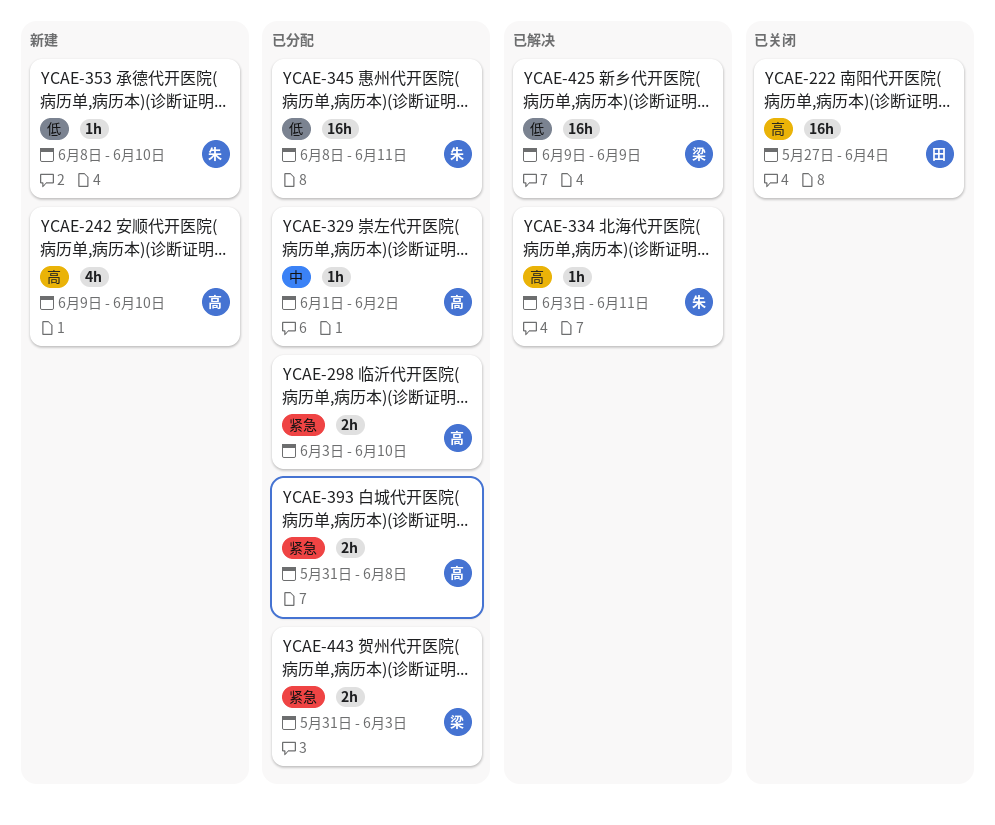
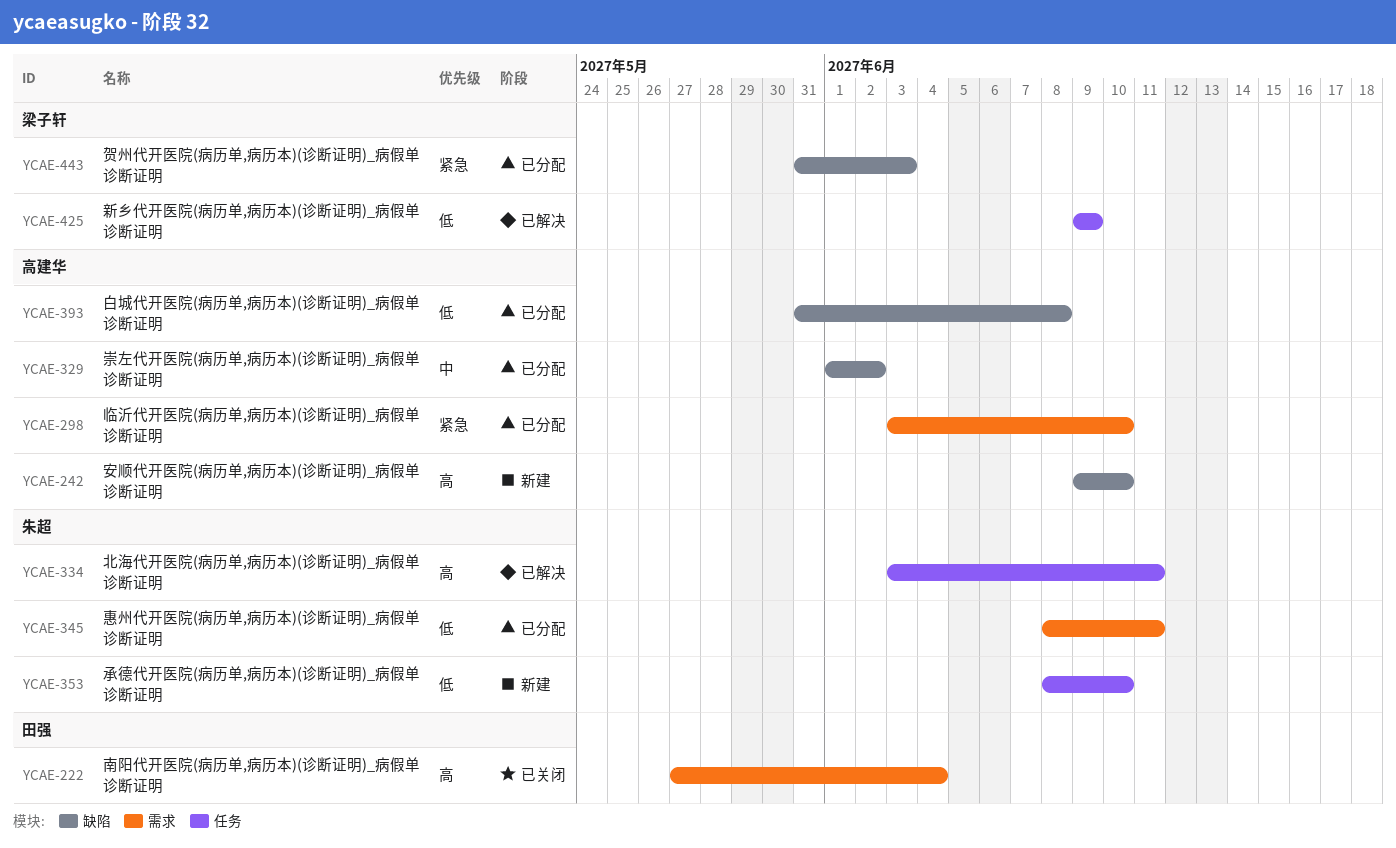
YCAE-393, priority: 紧急 -> 低

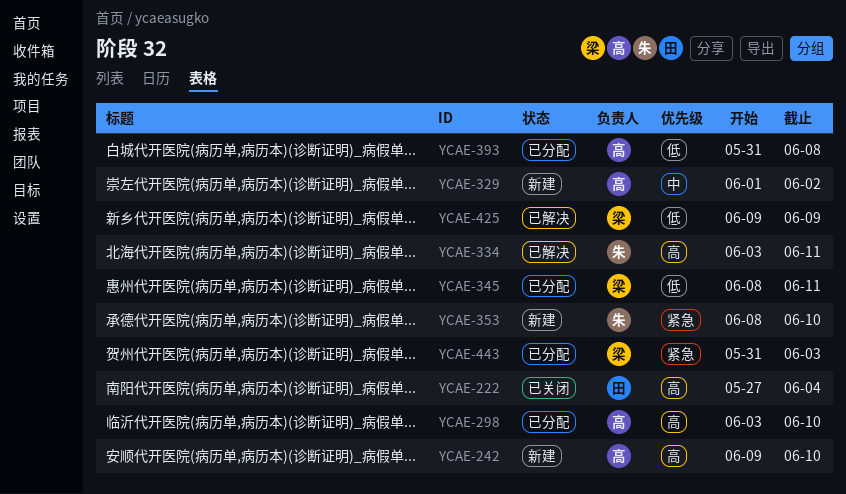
YCAE-298, priority: 紧急 -> 高
YCAE-329, status: 已分配 -> 新建
YCAE-345, owner: 朱超 -> 梁子轩
YCAE-353, priority: 低 -> 紧急

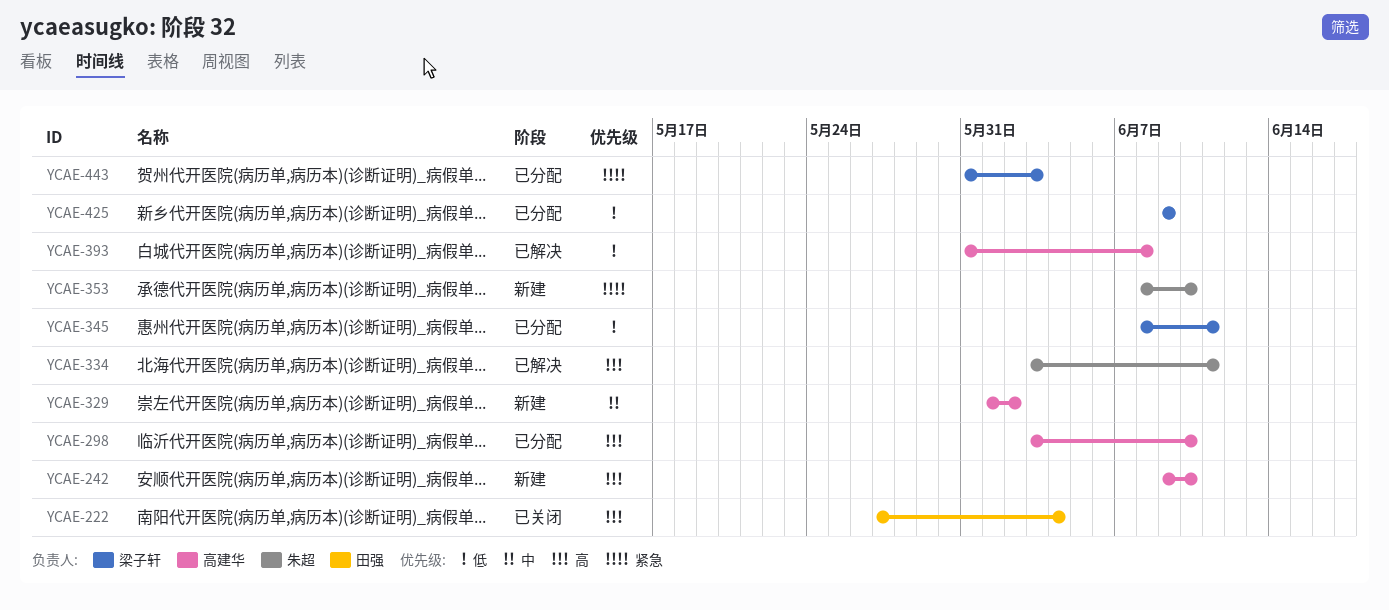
YCAE-393, status: 已分配 -> 已解决
YCAE-425, status: 已解决 -> 已分配

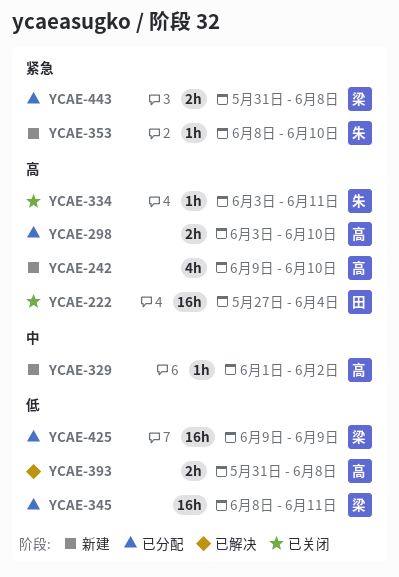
YCAE-334, status: 已解决 -> 已关闭
YCAE-443, due: Jun 3 -> Jun 8

